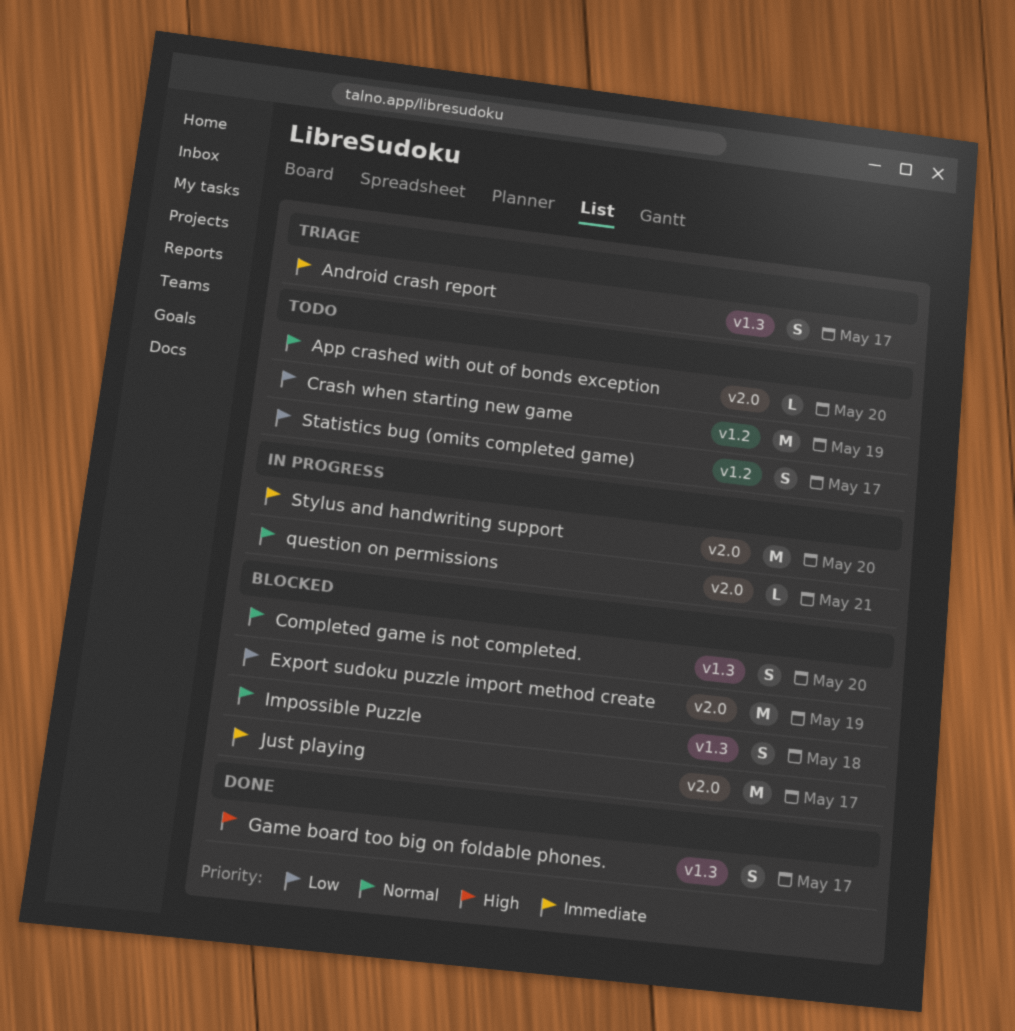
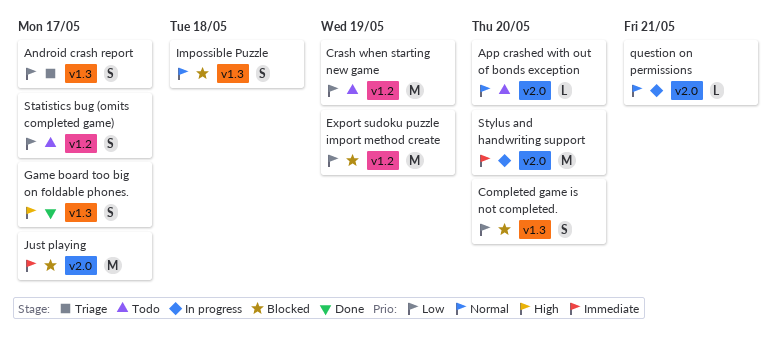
Android crash report, priority: Immediate -> Low
Completed game is not completed., priority: Normal -> Low
Export sudoku puzzle import method create, label: v2.0 -> v1.2

